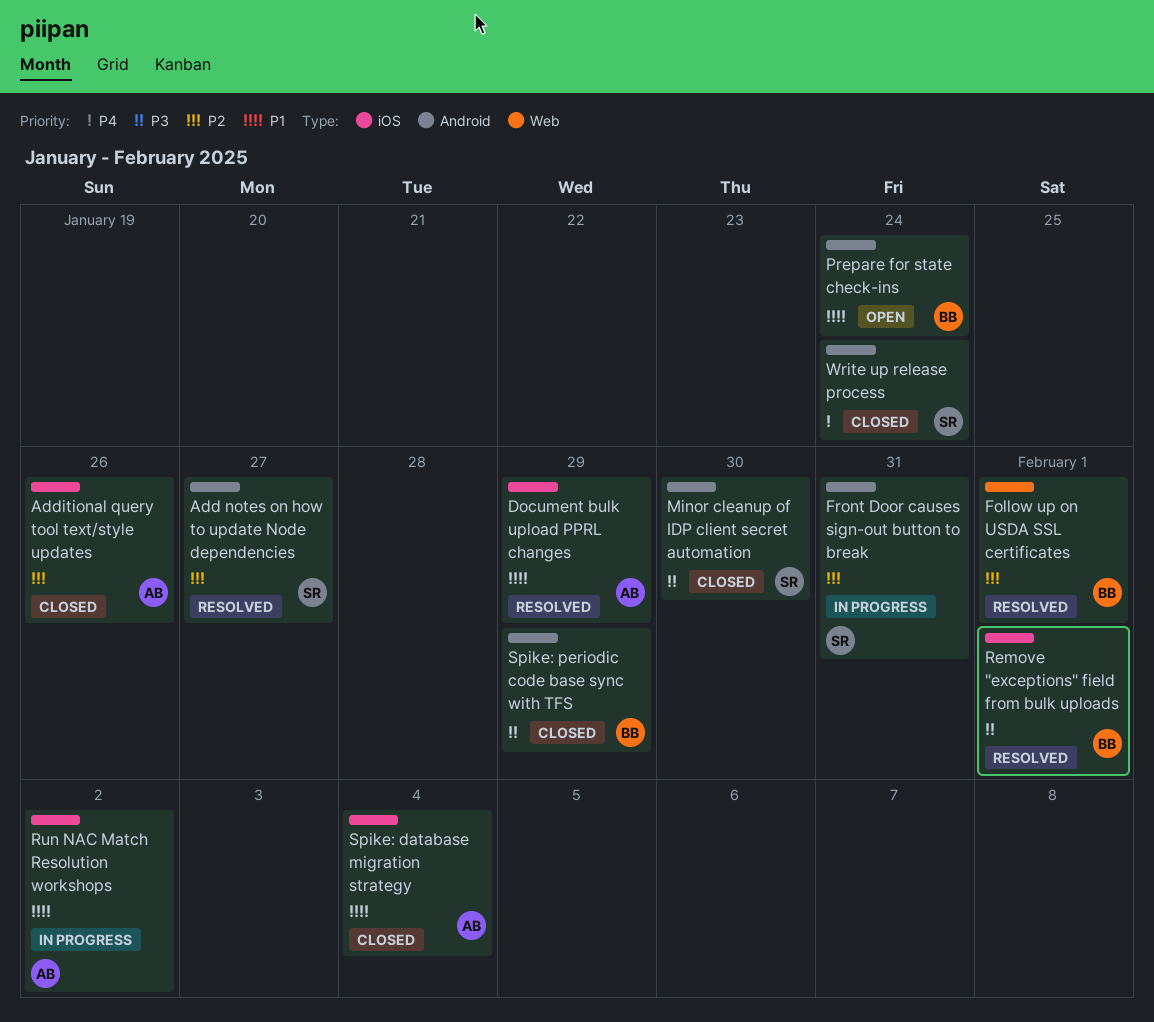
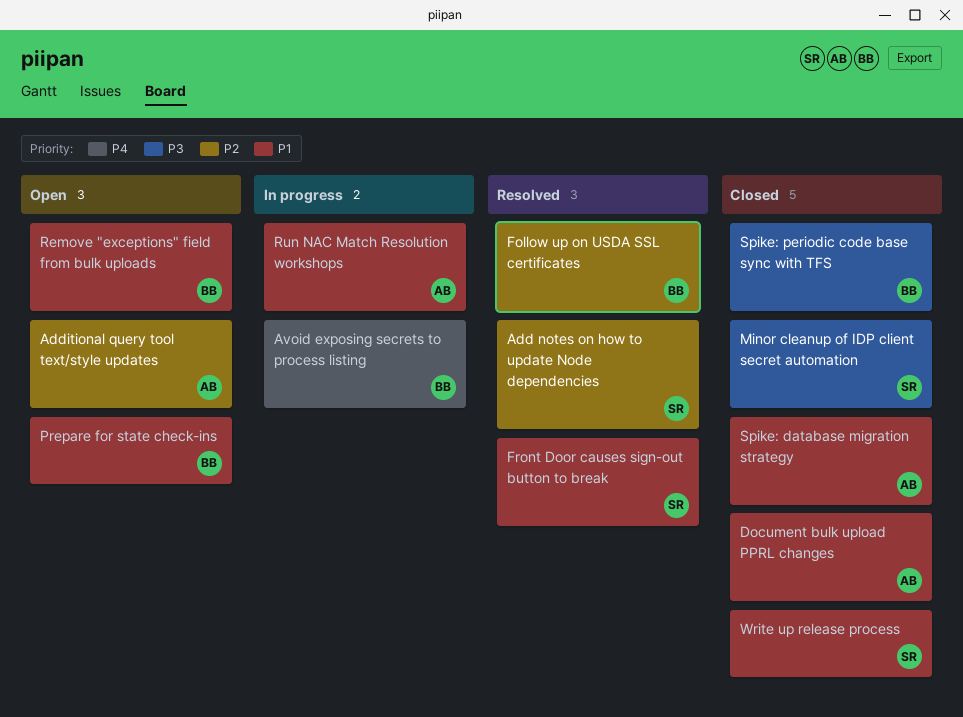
Additional query tool text/style updates, status: Closed -> Open
Avoid exposing secrets to process listing: none -> present
Document bulk upload PPRL changes, status: Resolved -> Closed
Front Door causes sign-out button to break, status: In progress -> Resolved
Front Door causes sign-out button to break, priority: P2 -> P1
Remove "exceptions" field from bulk uploads, status: Resolved -> Open
Remove "exceptions" field from bulk uploads, priority: P3 -> P1
Write up release process, priority: P4 -> P1

